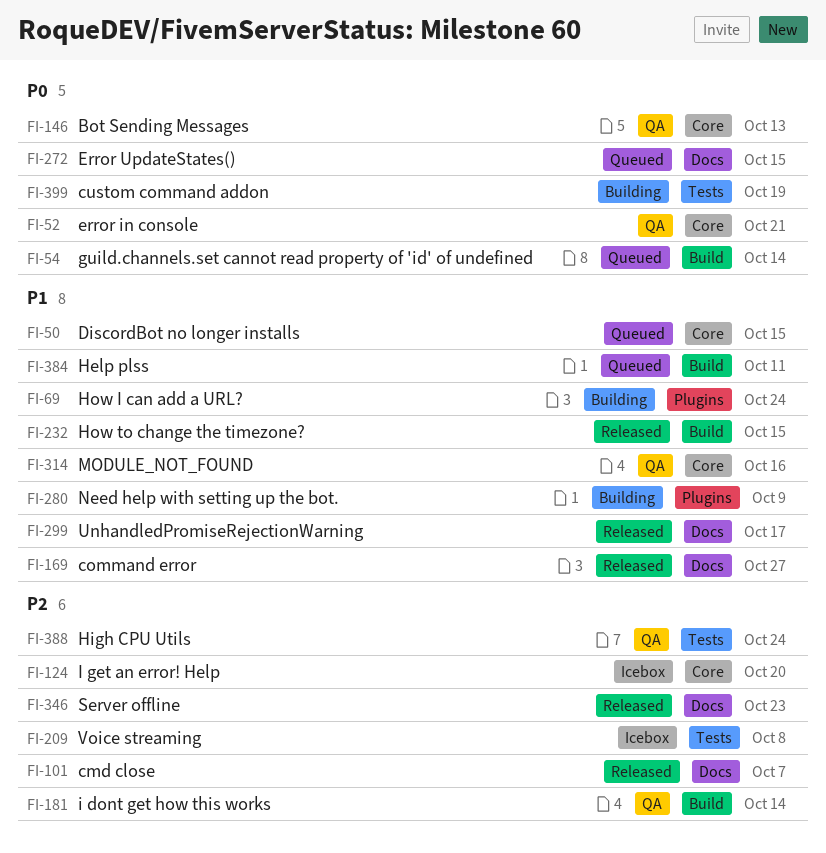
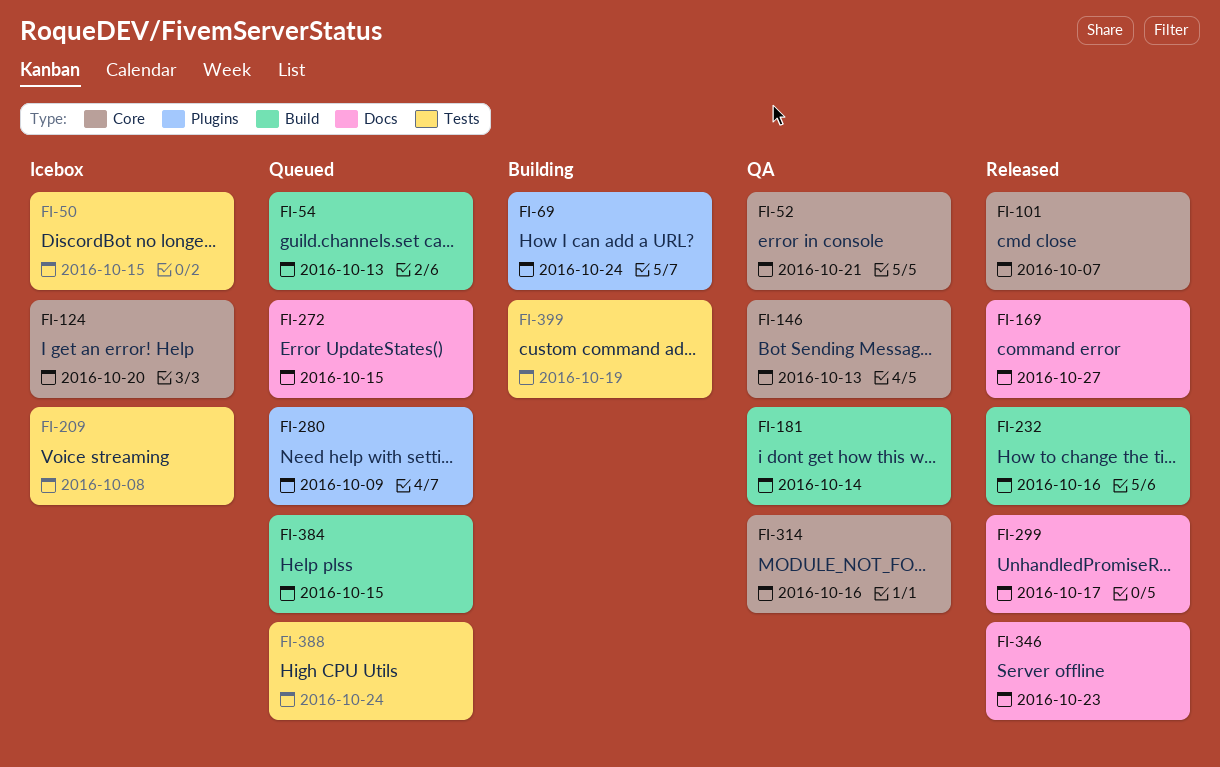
FI-50, status: Queued -> Icebox
FI-50, label: Core -> Tests
FI-54, due: Oct 14 -> Oct 13
FI-101, label: Docs -> Core
FI-232, due: Oct 15 -> Oct 16
FI-280, status: Building -> Queued
FI-384, due: Oct 11 -> Oct 15
FI-388, status: QA -> Queued

